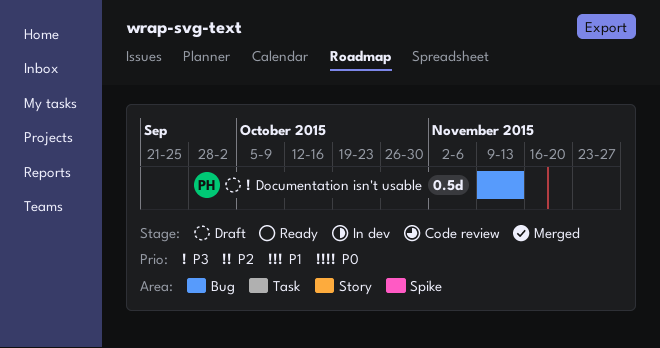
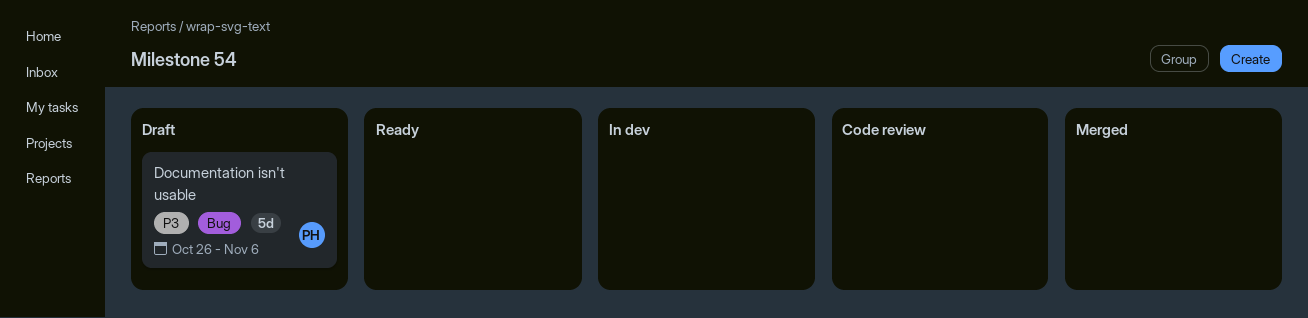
Documentation isn't usable, estimate: 0.5d -> 5d
Documentation isn't usable, start: Nov 9 -> Oct 26
Documentation isn't usable, due: Nov 13 -> Nov 6

